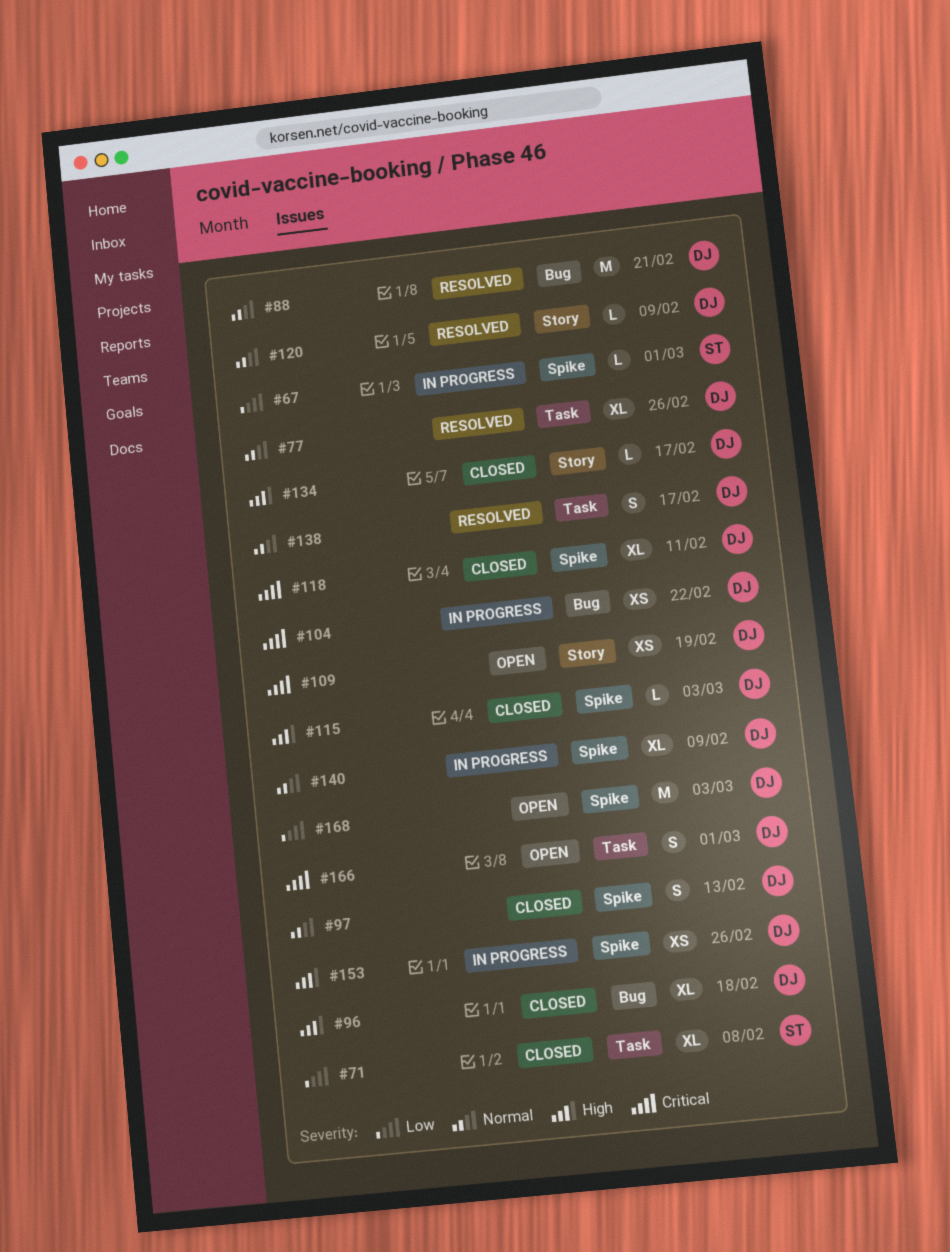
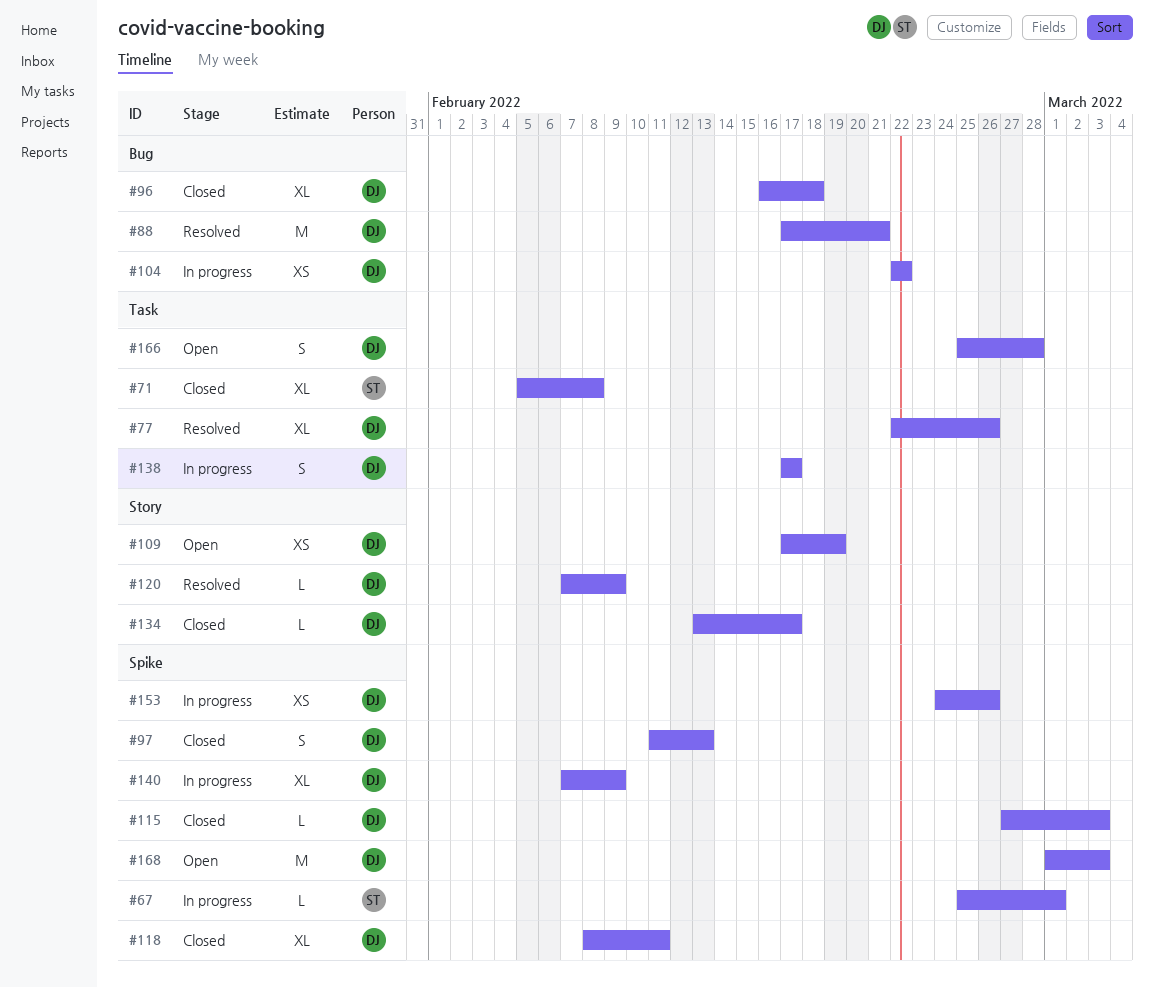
#138, status: Resolved -> In progress
#166, due: Mar 1 -> Feb 28

